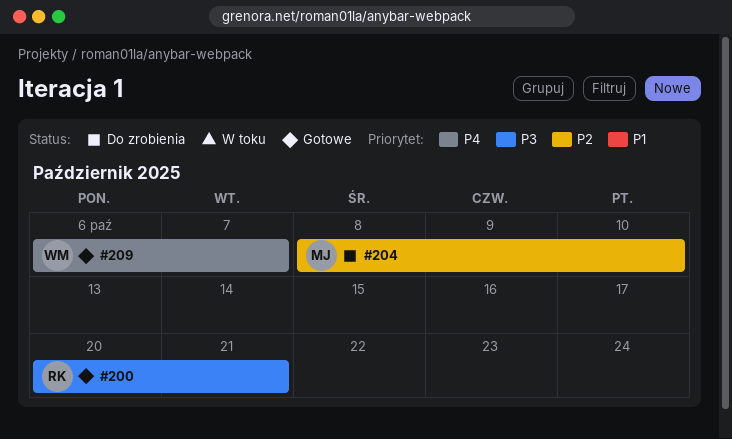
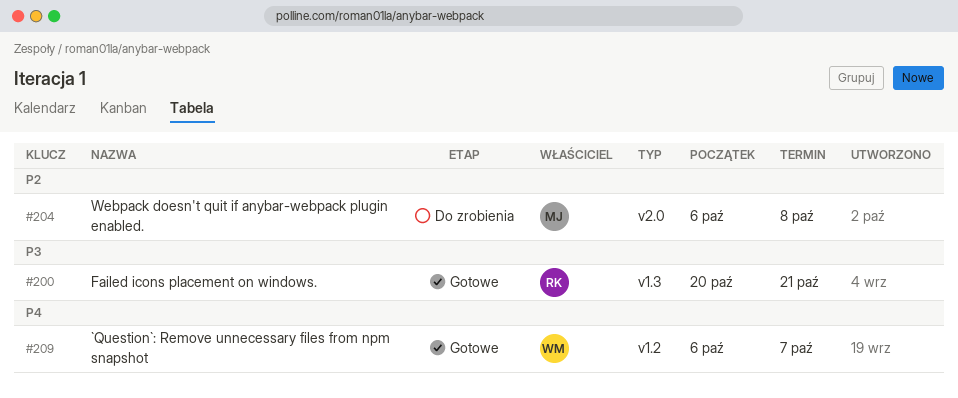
#204, start: Oct 8 -> Oct 6
#204, due: Oct 10 -> Oct 8

